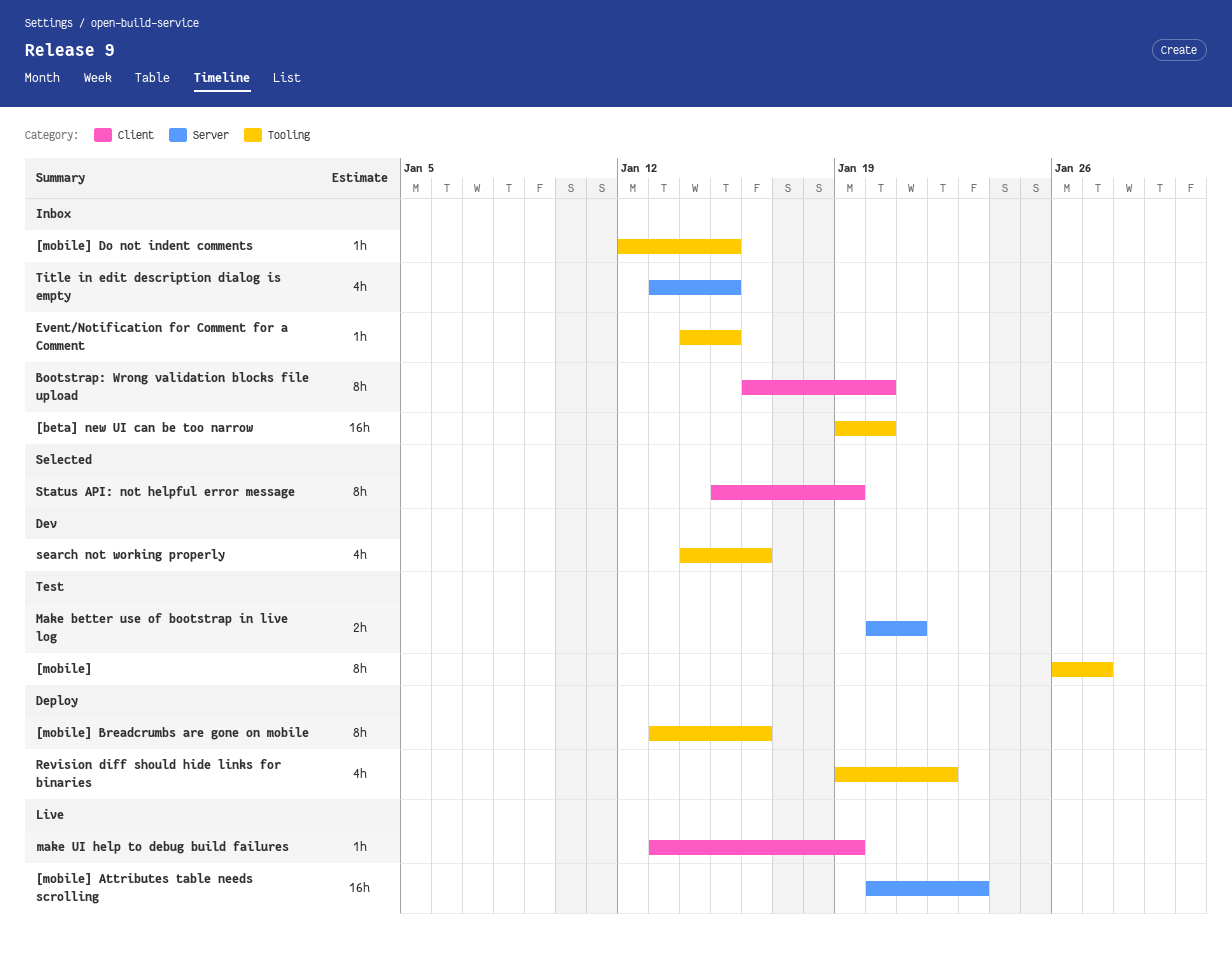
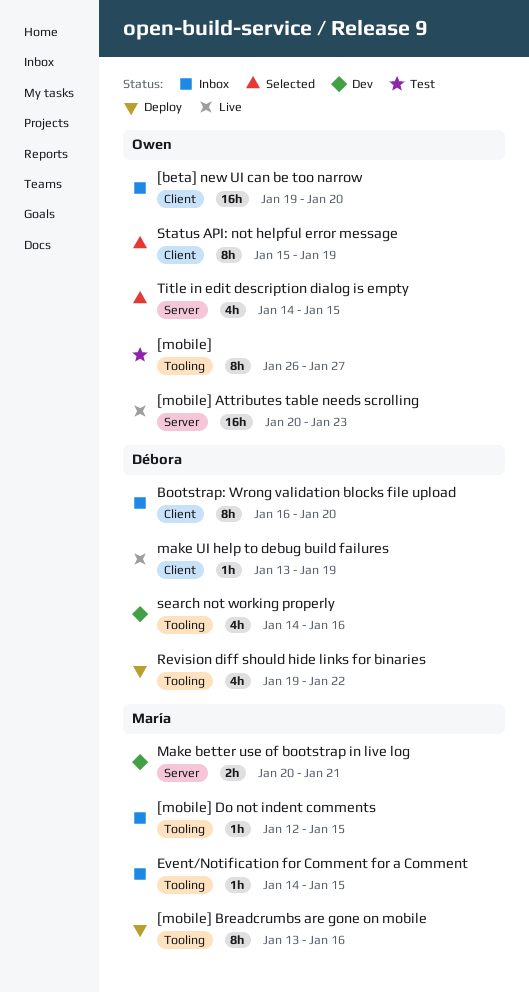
[beta] new UI can be too narrow, label: Tooling -> Client
Make better use of bootstrap in live log, status: Test -> Dev
Title in edit description dialog is empty, status: Inbox -> Selected
Title in edit description dialog is empty, start: Jan 13 -> Jan 14

